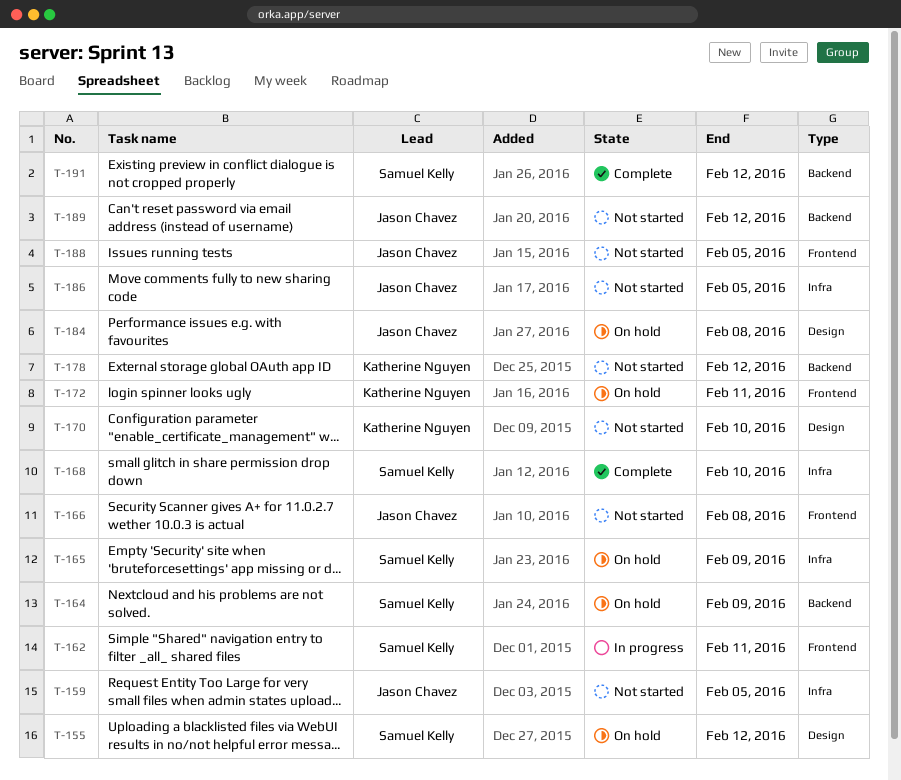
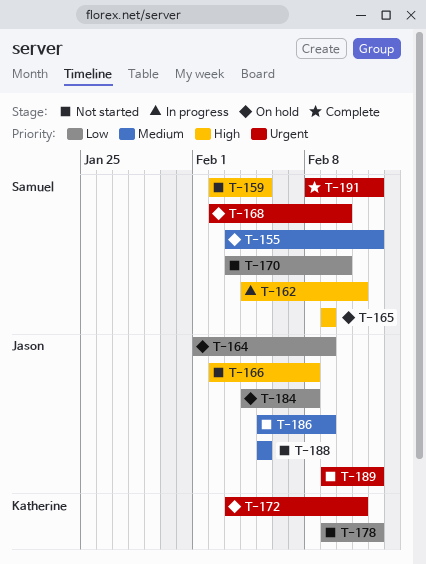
T-159, owner: Jason Chavez -> Samuel Kelly
T-164, owner: Samuel Kelly -> Jason Chavez
T-168, status: Complete -> On hold
T-170, owner: Katherine Nguyen -> Samuel Kelly
T-186, due: Feb 5 -> Feb 9

